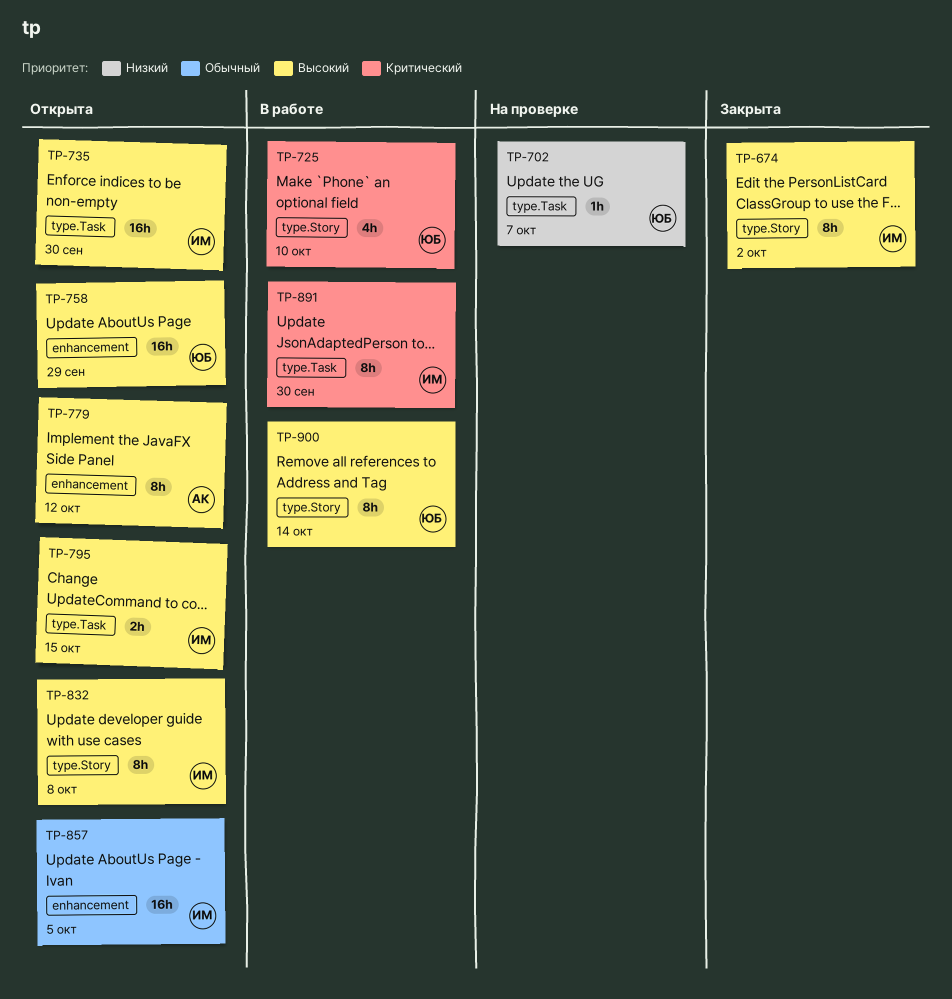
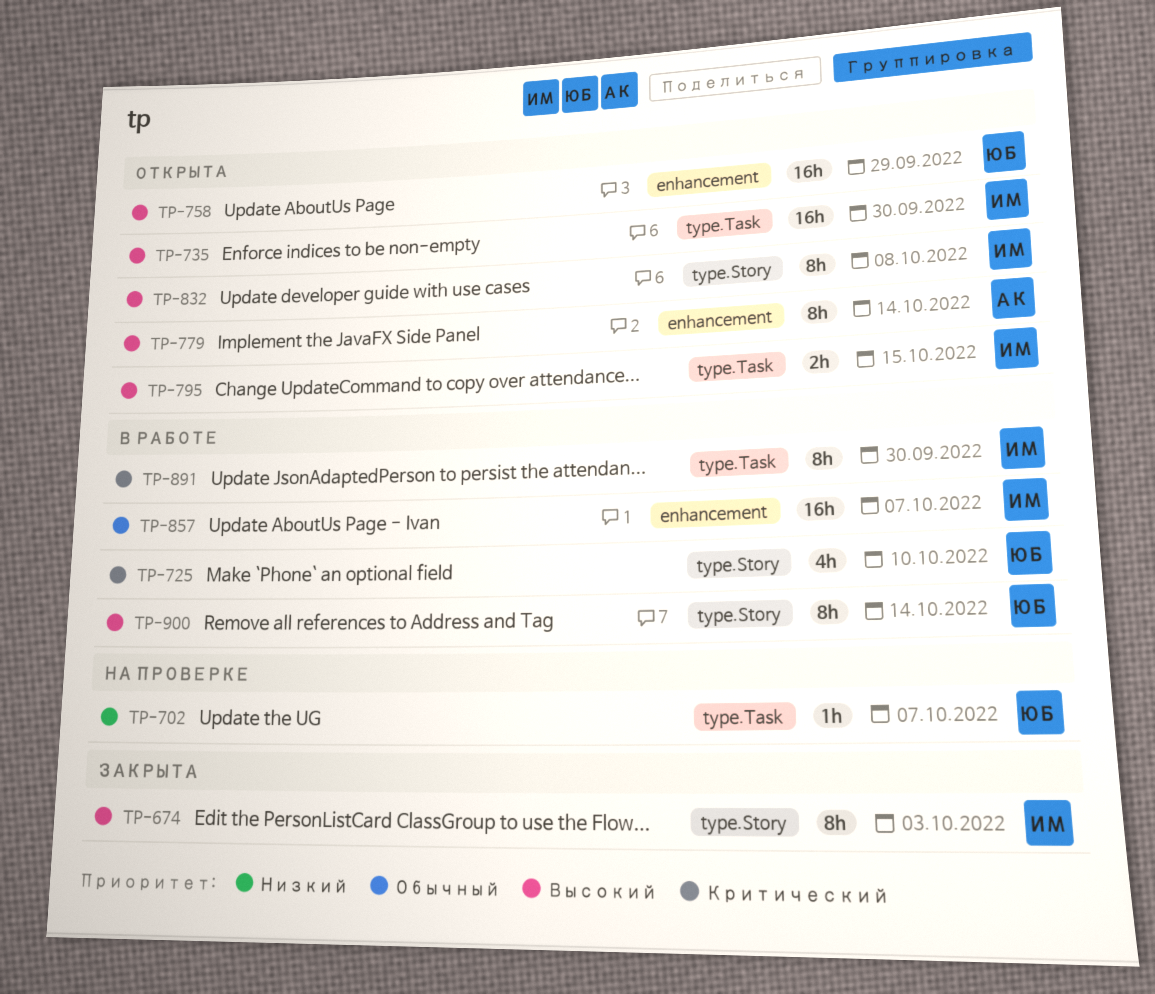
TP-674, due: Oct 2 -> Oct 3
TP-779, due: Oct 12 -> Oct 14
TP-857, status: Открыта -> В работе
TP-857, due: Oct 5 -> Oct 7

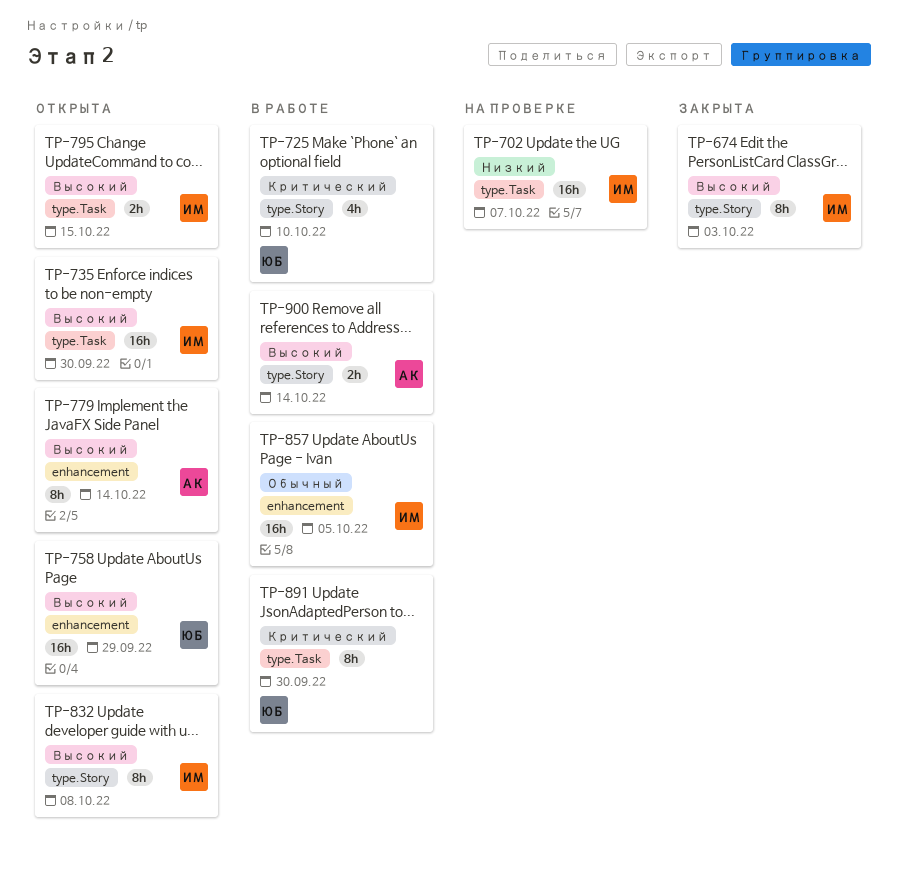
TP-702, owner: ЮБ -> ИМ
TP-702, estimate: 1h -> 16h
TP-857, due: Oct 7 -> Oct 5
TP-891, owner: ИМ -> ЮБ
TP-900, owner: ЮБ -> АК
TP-900, estimate: 8h -> 2h

